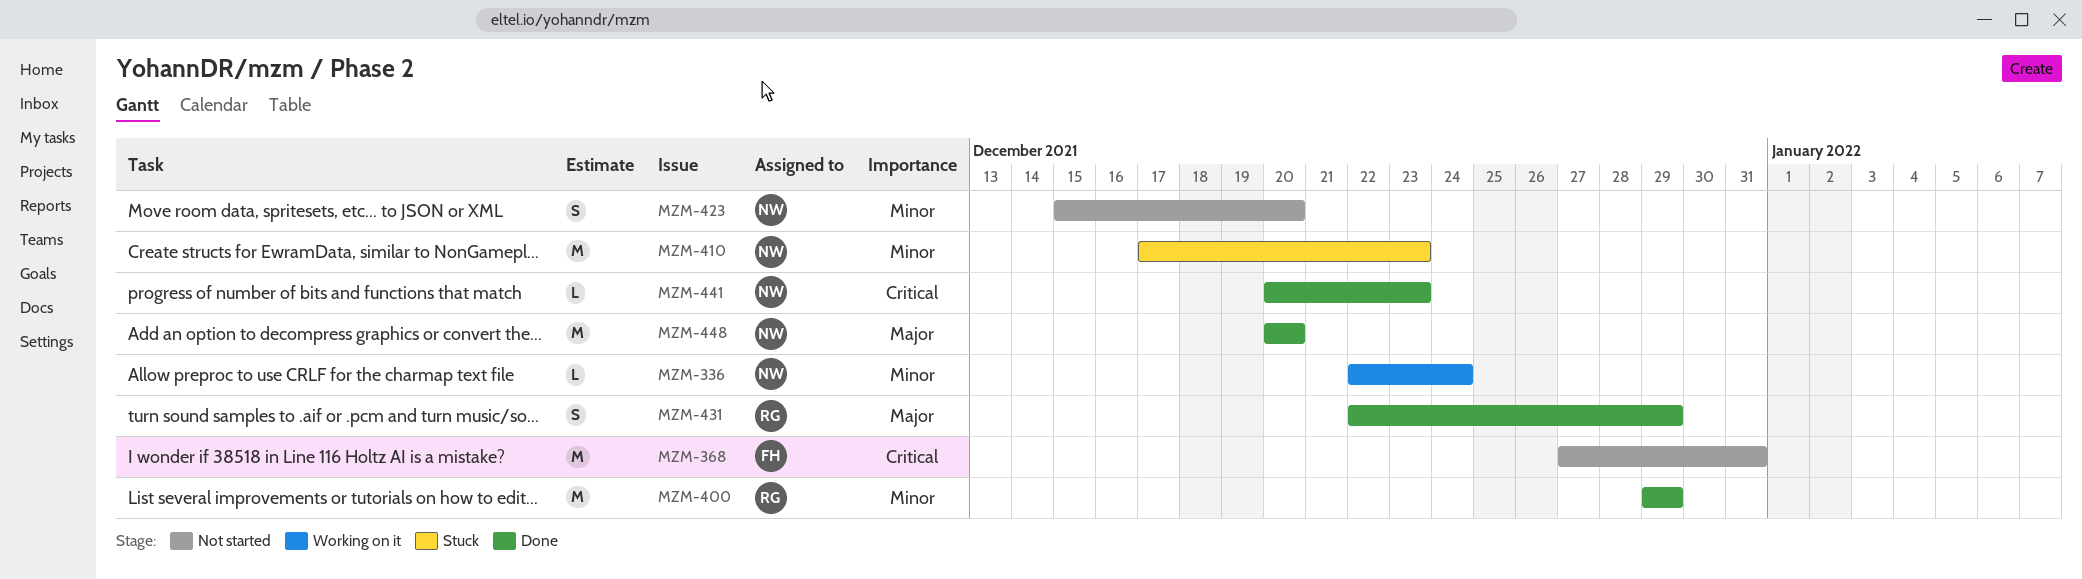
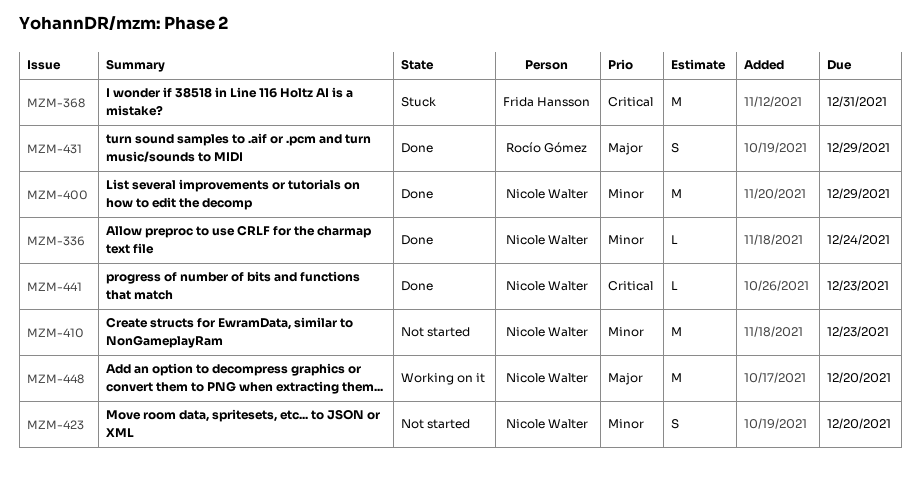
MZM-336, status: Working on it -> Done
MZM-368, status: Not started -> Stuck
MZM-400, owner: Rocío Gómez -> Nicole Walter
MZM-410, status: Stuck -> Not started
MZM-448, status: Done -> Working on it

